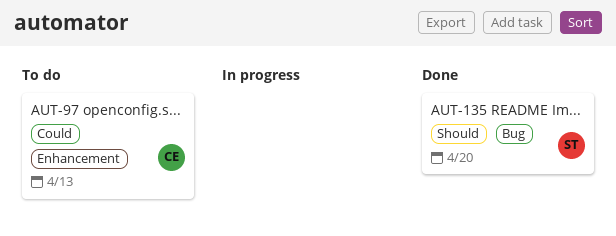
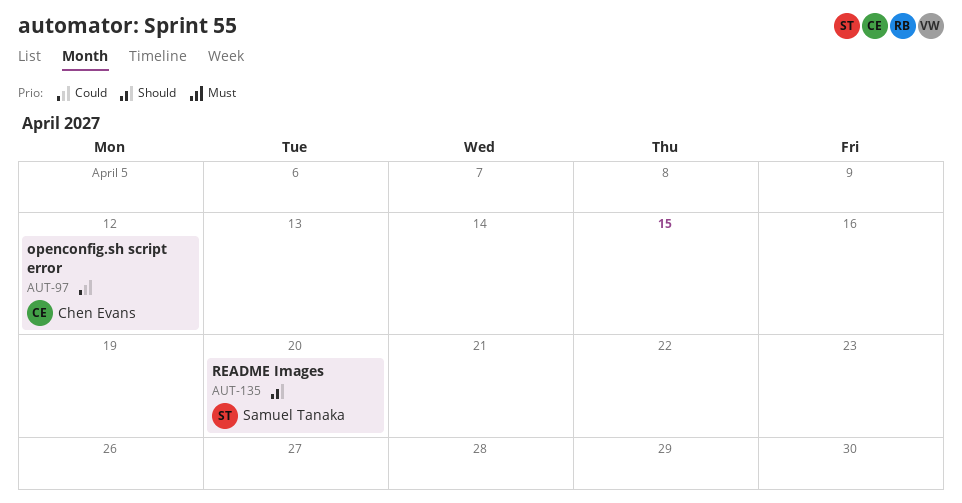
AUT-97, due: Apr 13 -> Apr 12

